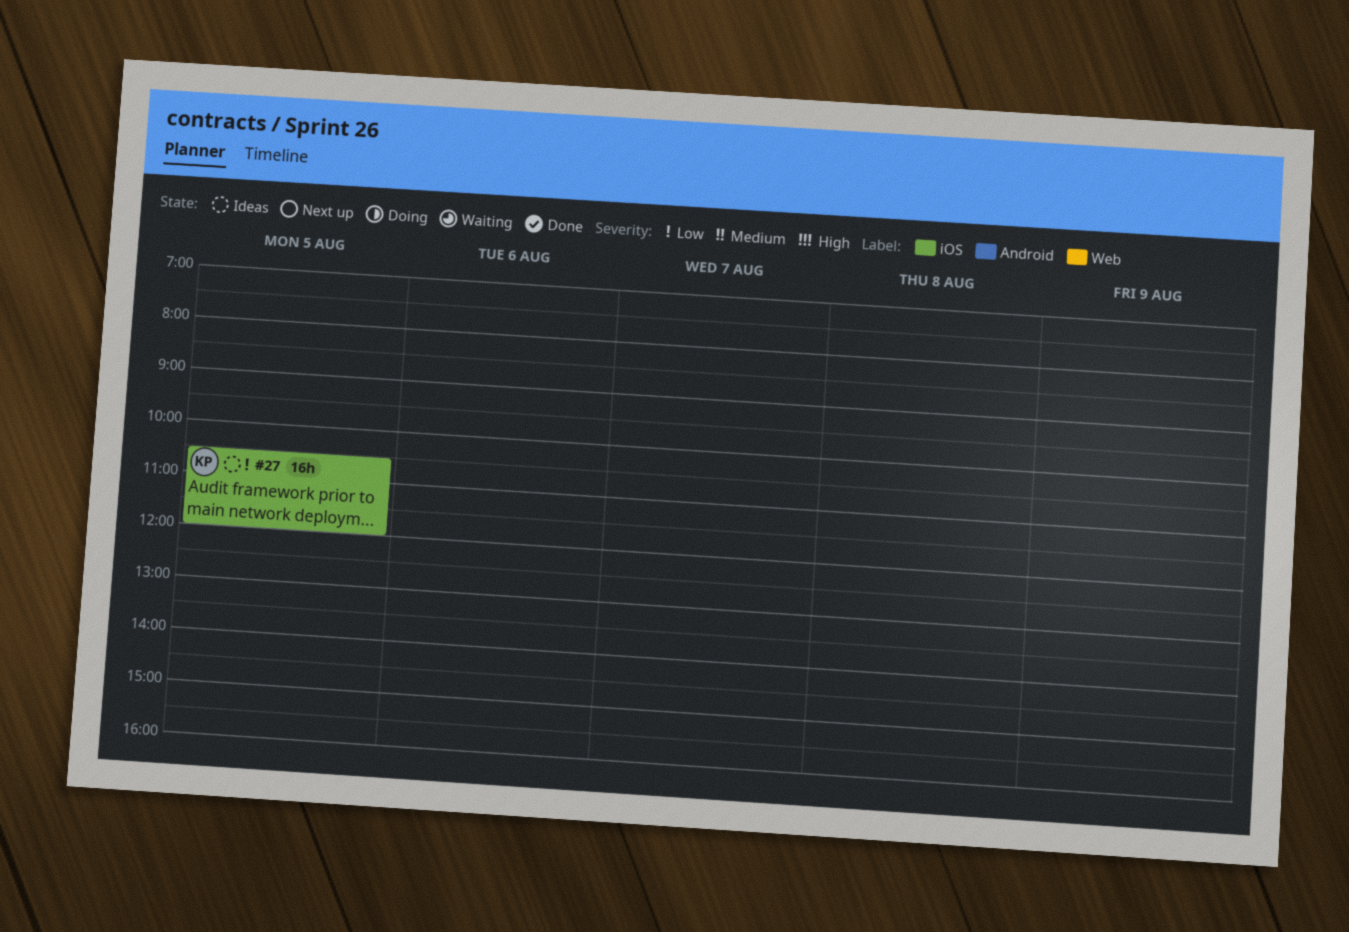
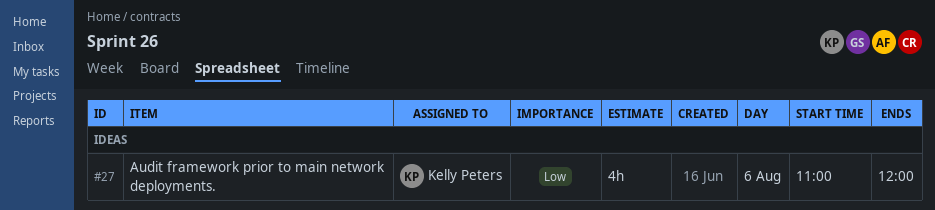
#27, estimate: 16h -> 4h
#27, day: Aug 5 -> Aug 6
#27, begins: 10:30 -> 11:00

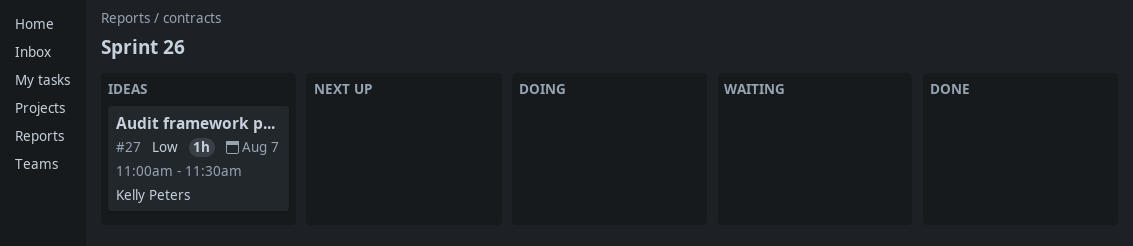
#27, estimate: 4h -> 1h
#27, day: Aug 6 -> Aug 7
#27, ends: 12:00 -> 11:30

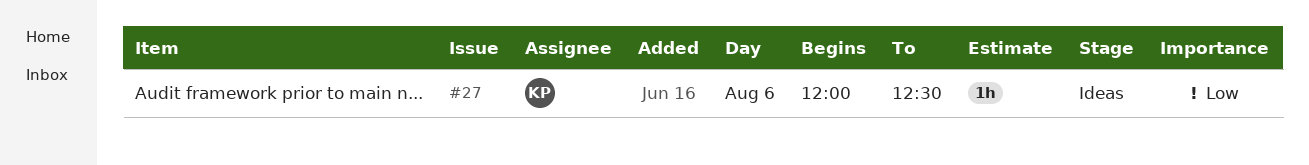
#27, day: Aug 7 -> Aug 6
#27, begins: 11:00 -> 12:00
#27, ends: 11:30 -> 12:30

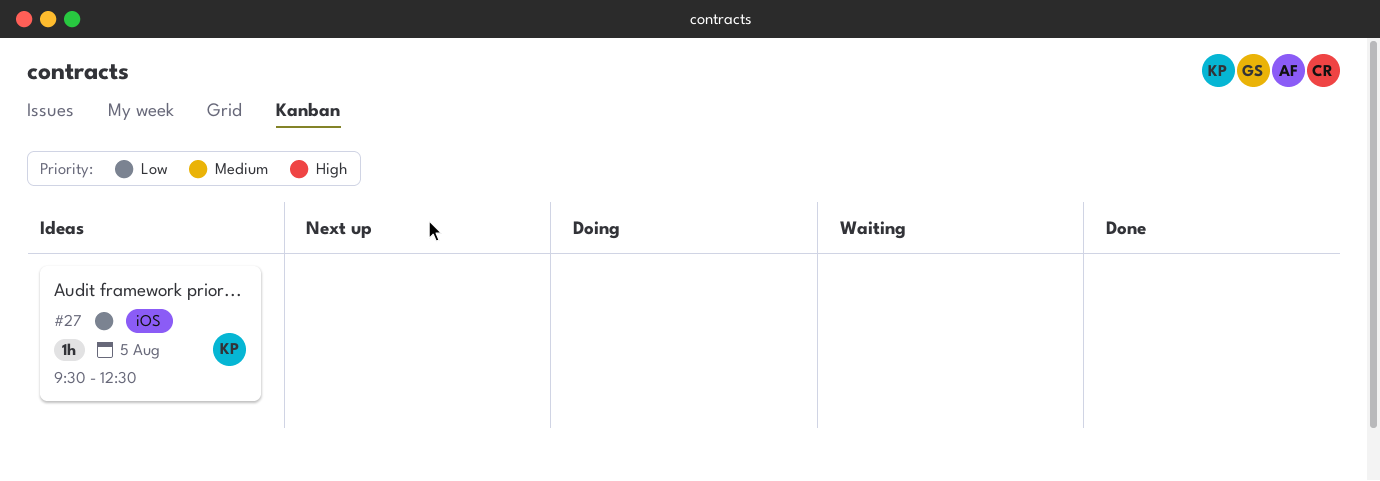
#27, day: Aug 6 -> Aug 5
#27, begins: 12:00 -> 09:30

